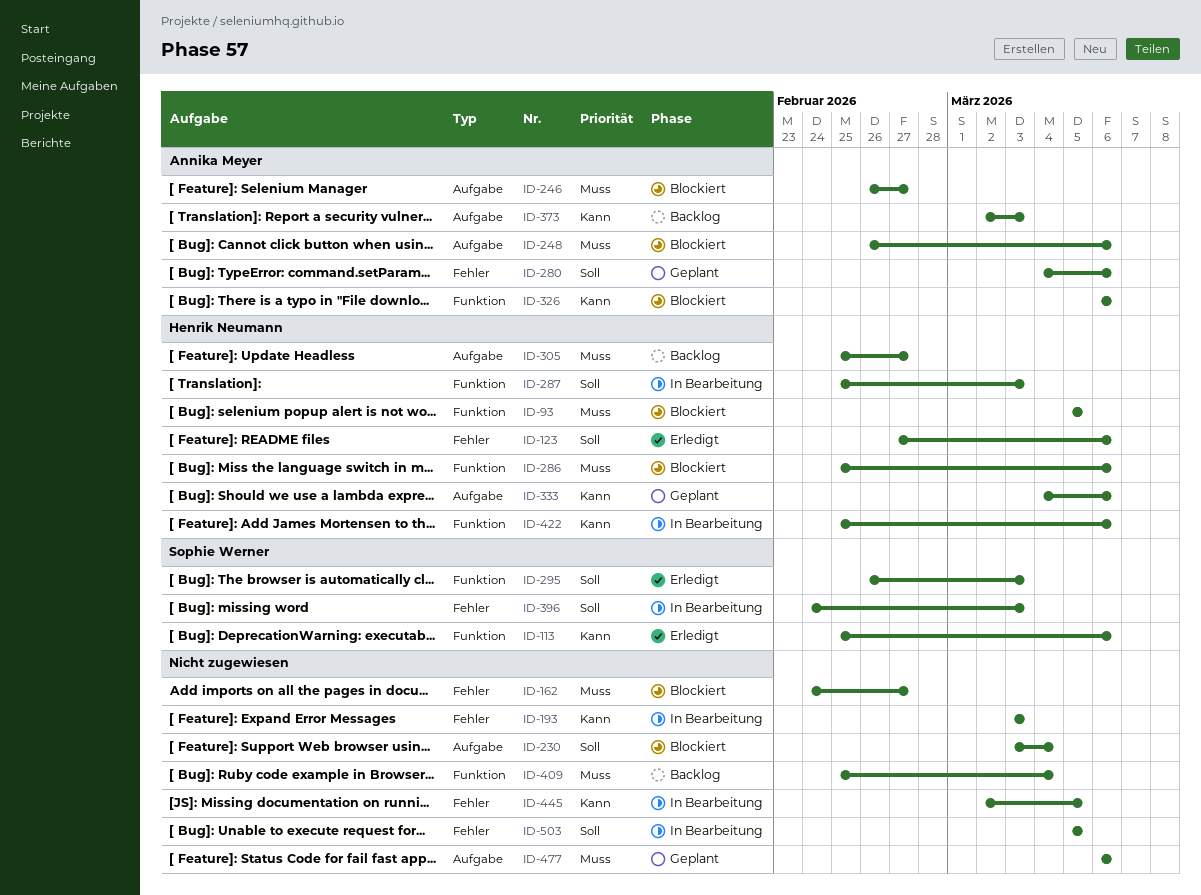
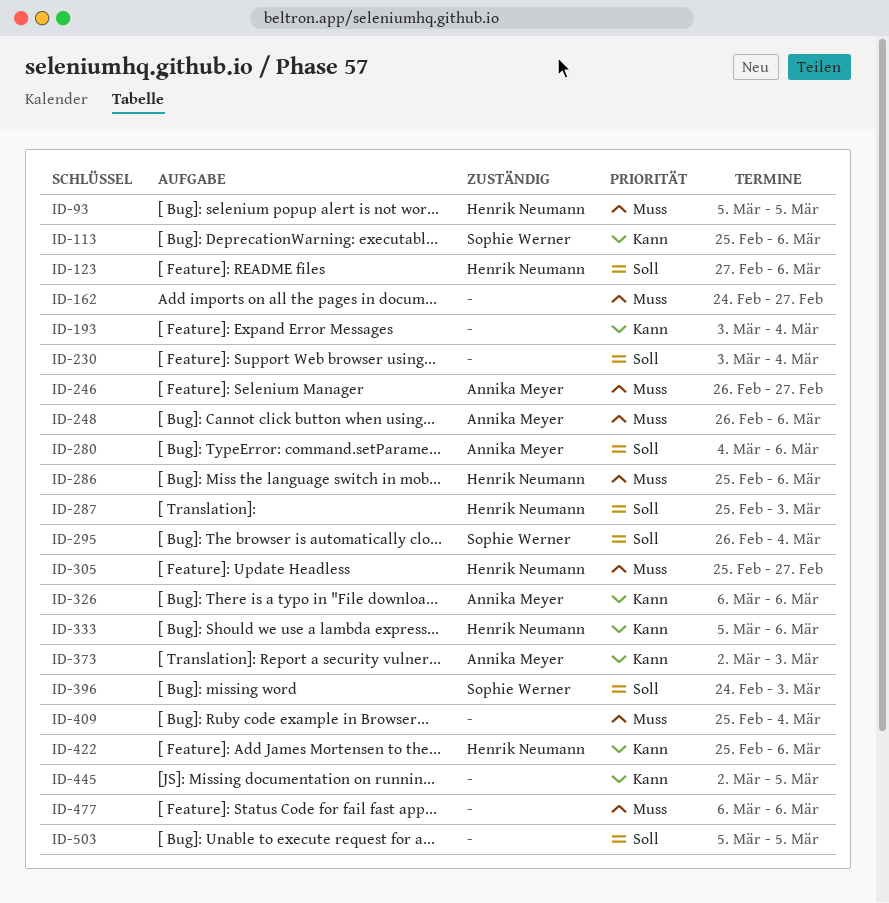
ID-193, due: Mar 3 -> Mar 4
ID-295, due: Mar 3 -> Mar 4
ID-333, start: Mar 4 -> Mar 5

